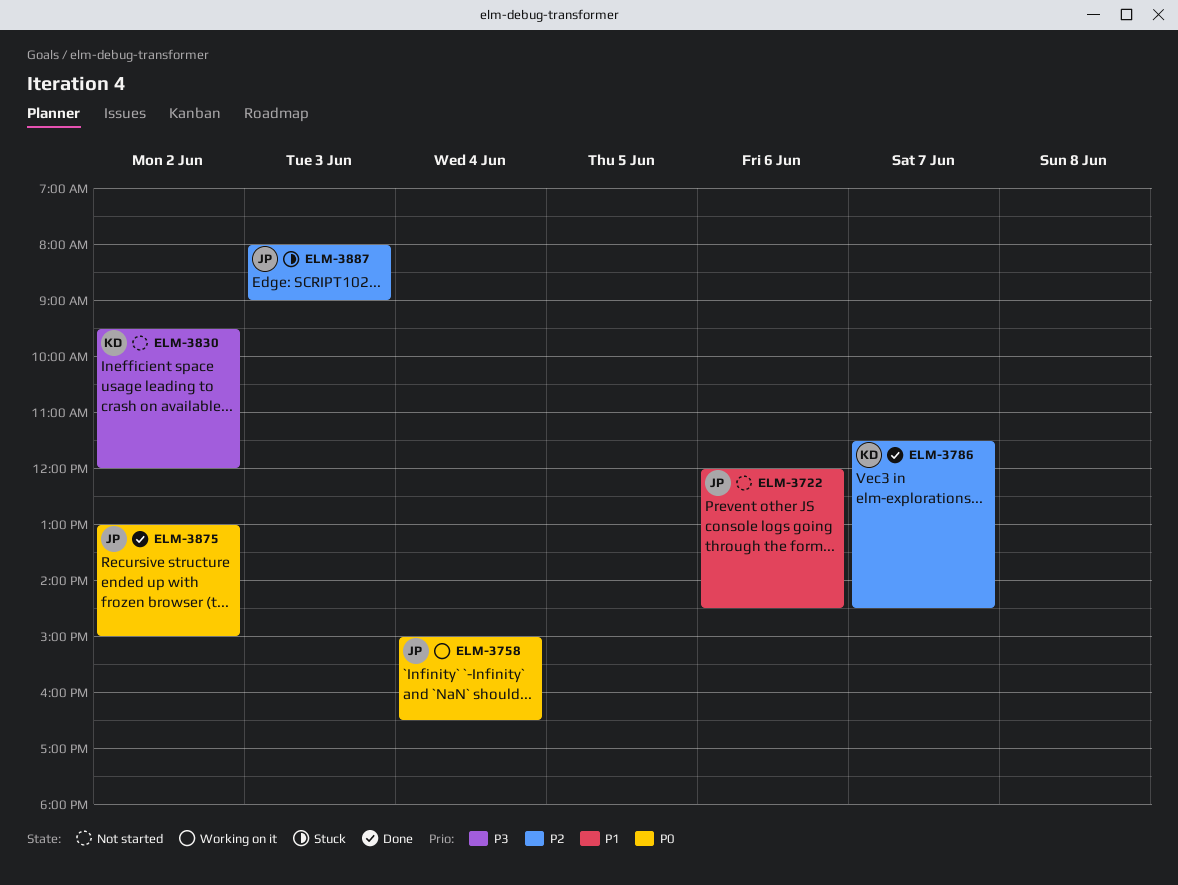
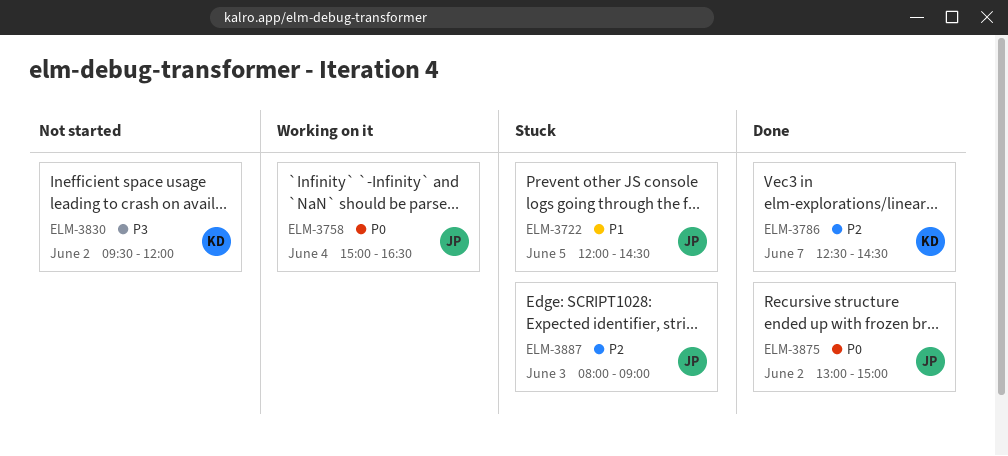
ELM-3722, status: Not started -> Stuck
ELM-3722, day: Jun 6 -> Jun 5
ELM-3786, begins: 11:30 -> 12:30

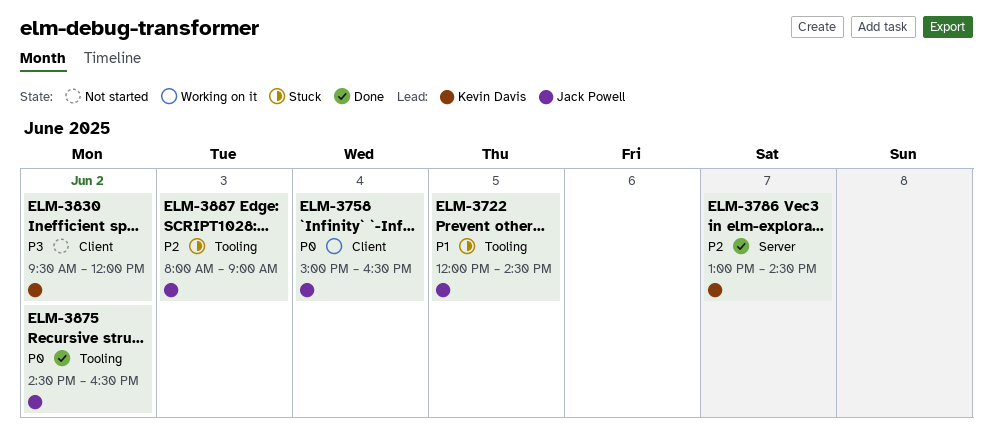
ELM-3786, begins: 12:30 -> 13:00
ELM-3875, begins: 13:00 -> 14:30
ELM-3875, ends: 15:00 -> 16:30

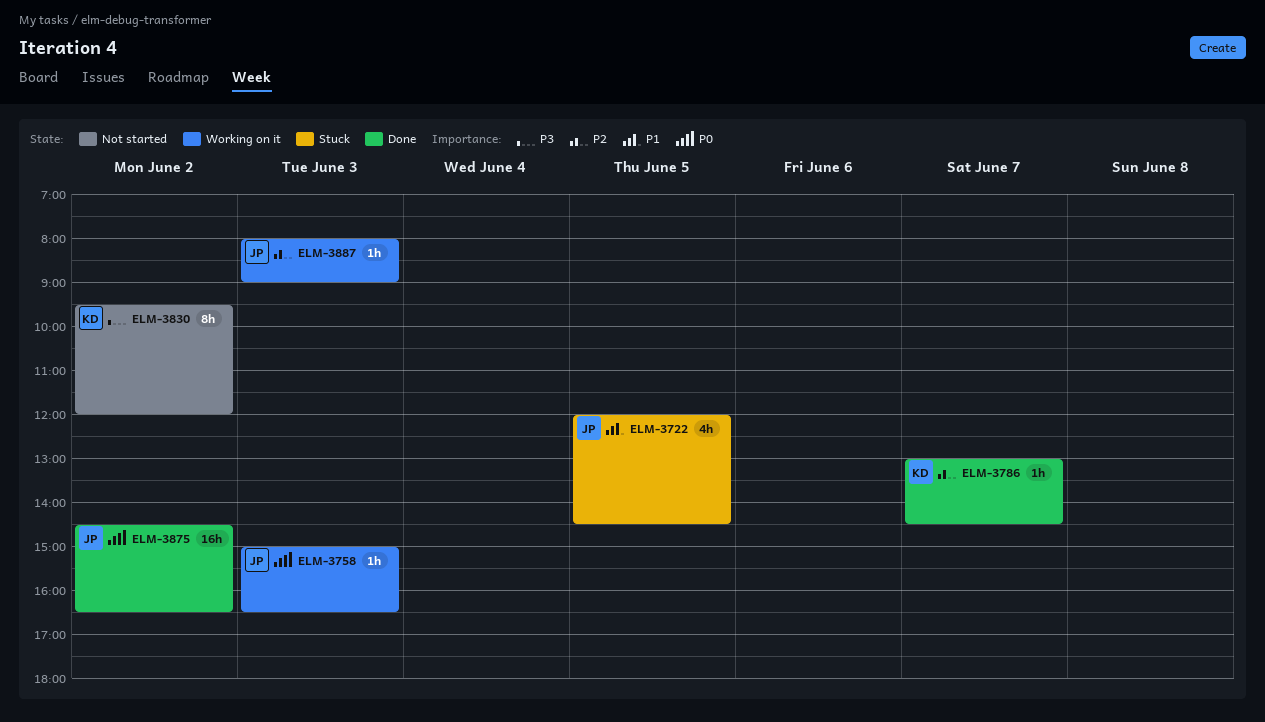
ELM-3758, day: Jun 4 -> Jun 3
ELM-3887, status: Stuck -> Working on it

